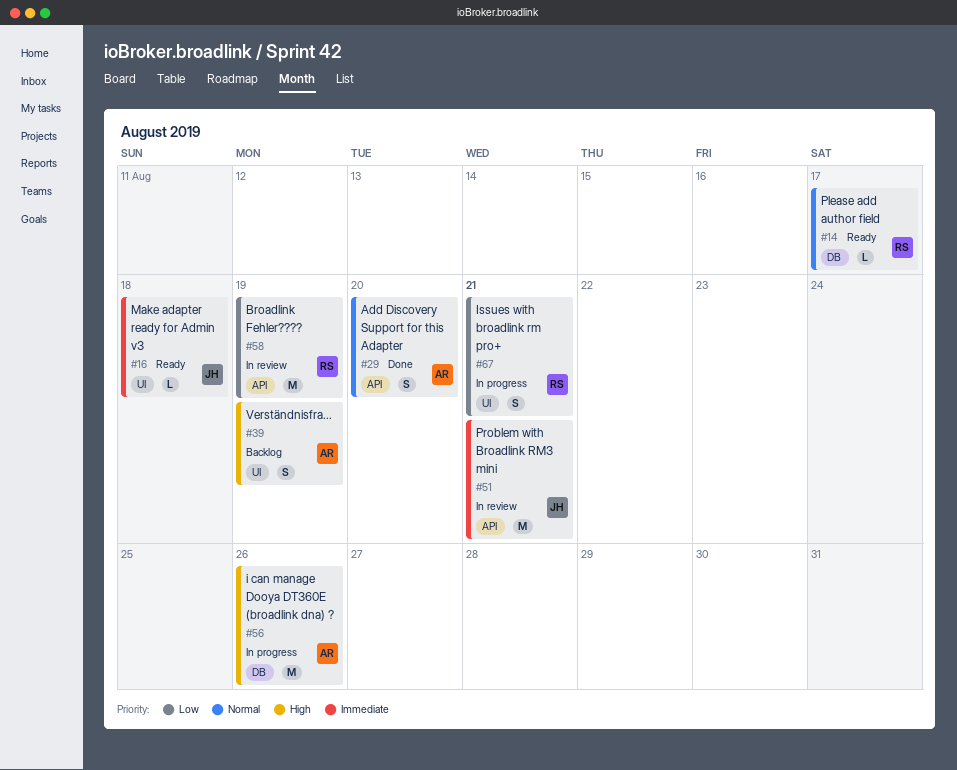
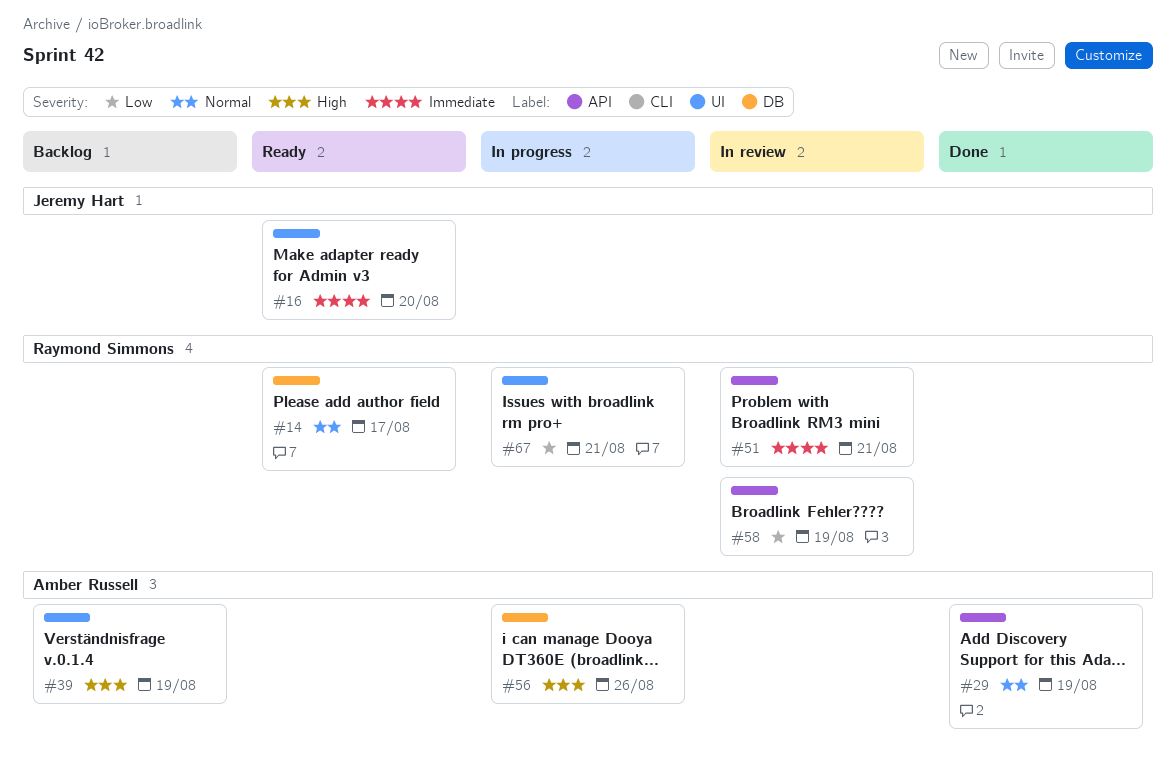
#16, due: Aug 18 -> Aug 20
#29, due: Aug 20 -> Aug 19
#51, owner: Jeremy Hart -> Raymond Simmons

